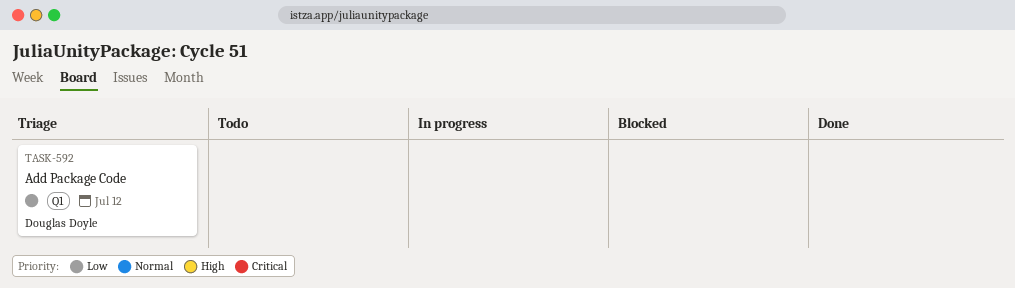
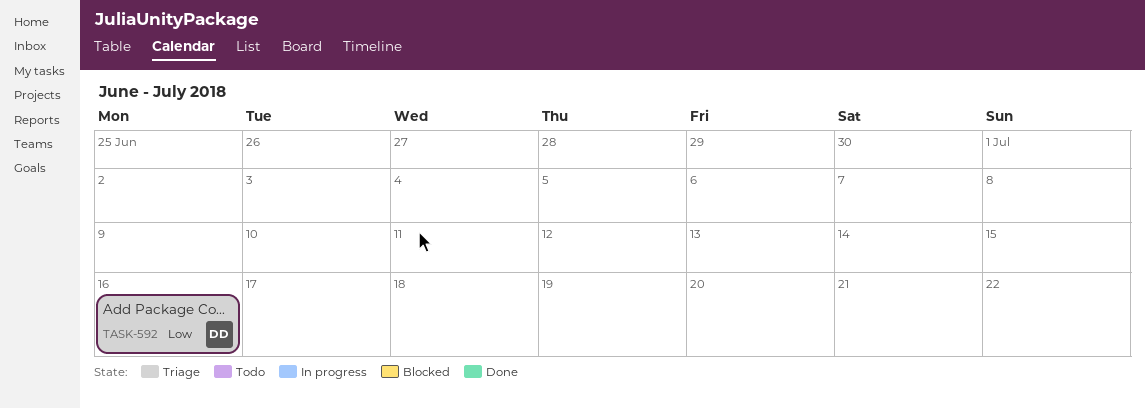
TASK-592, due: Jul 12 -> Jul 16

